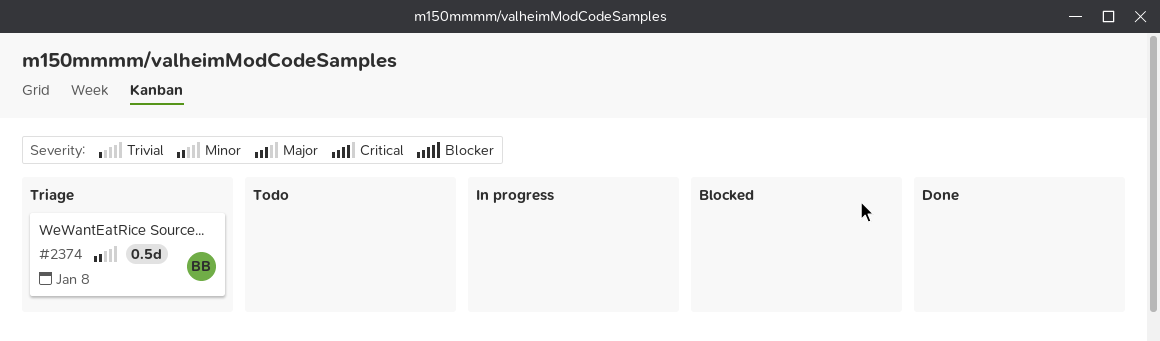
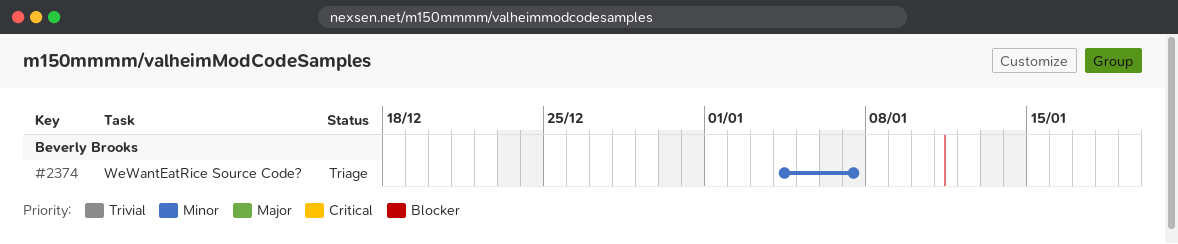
#2374, due: Jan 8 -> Jan 7

